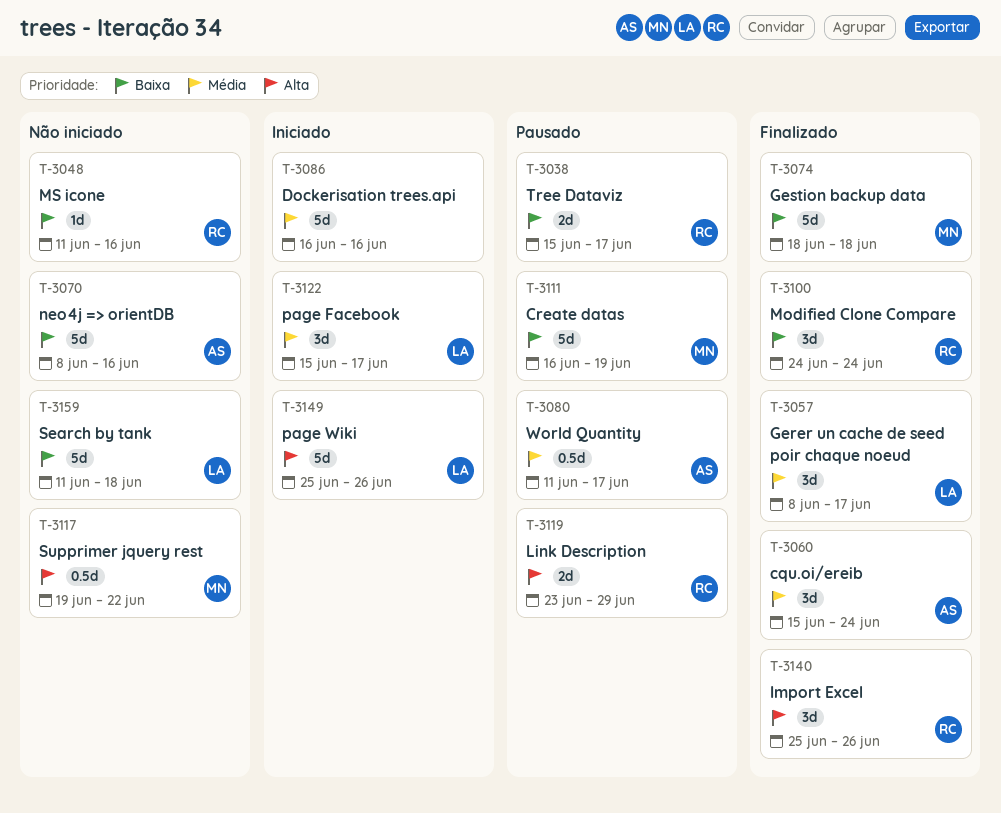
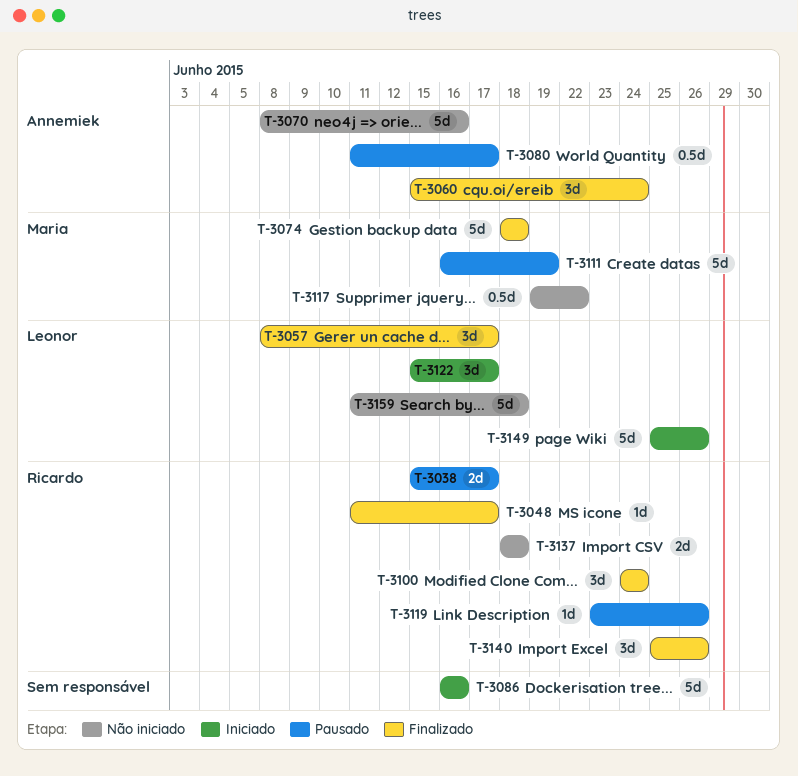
T-3048, status: Não iniciado -> Finalizado
T-3048, due: Jun 16 -> Jun 17
T-3119, estimate: 2d -> 1d
T-3119, due: Jun 29 -> Jun 26
T-3137: none -> present

